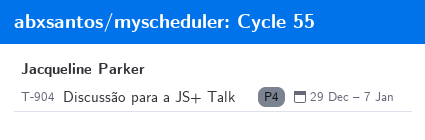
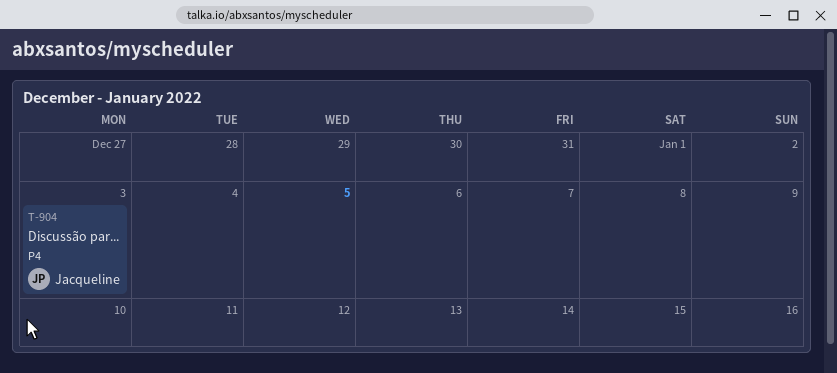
T-904, due: Jan 7 -> Jan 3

